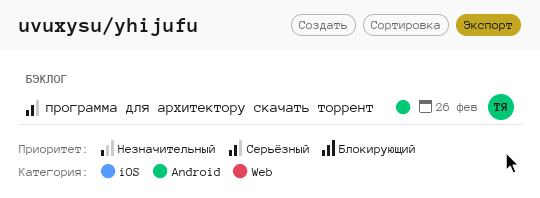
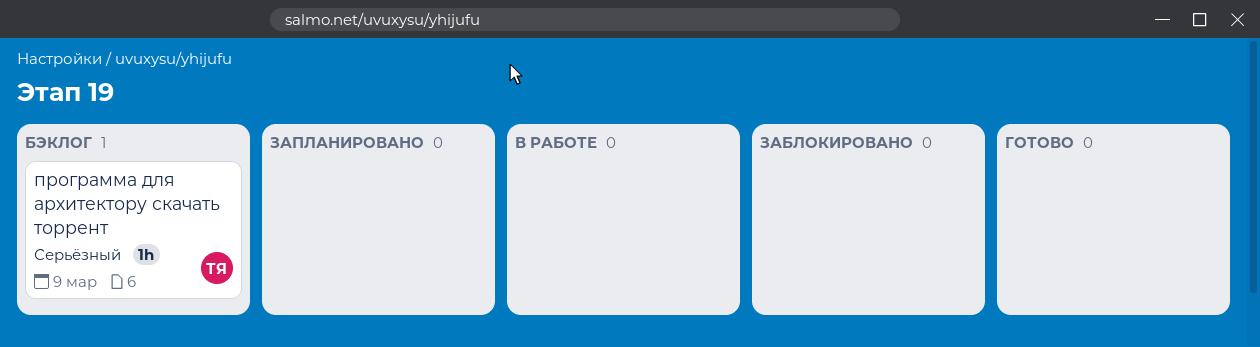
программа для архитектору скачать торрент, due: Feb 26 -> Mar 9

